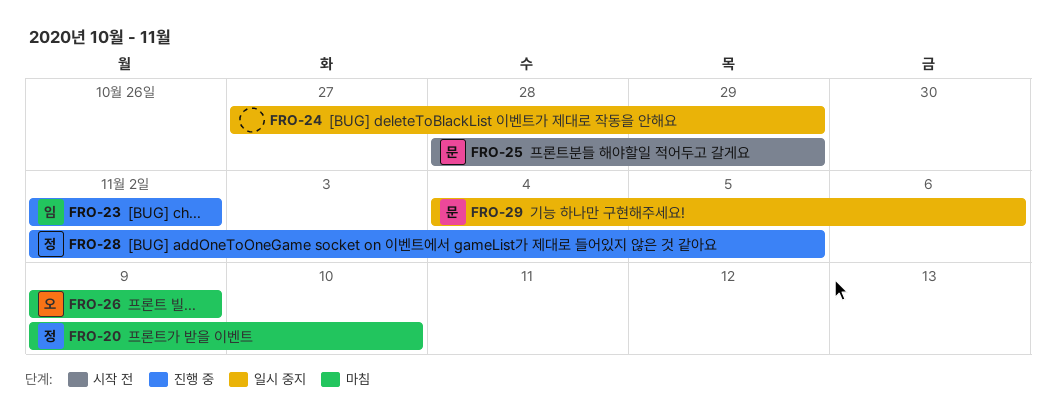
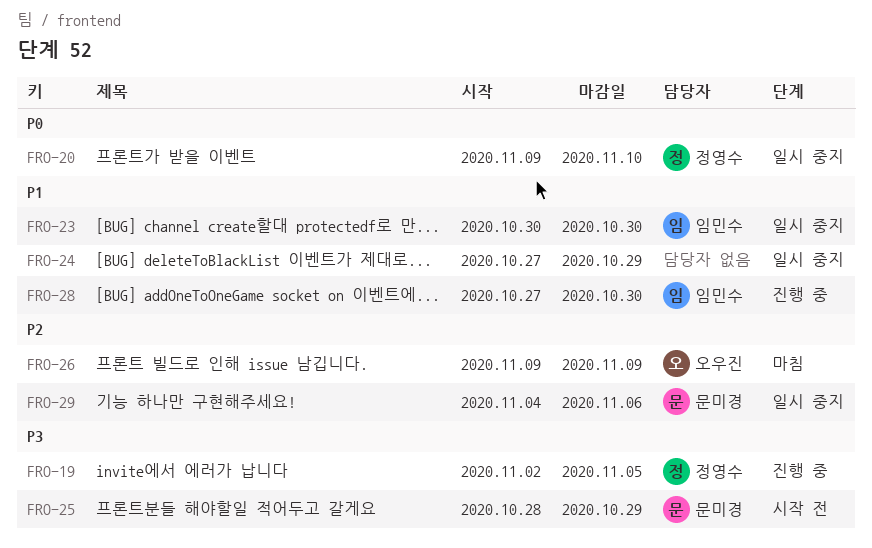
FRO-19: none -> present
FRO-20, status: 마침 -> 일시 중지
FRO-23, status: 진행 중 -> 일시 중지
FRO-23, start: Nov 2 -> Oct 30
FRO-23, due: Nov 2 -> Oct 30
FRO-28, owner: 정영수 -> 임민수
FRO-28, start: Nov 2 -> Oct 27
FRO-28, due: Nov 5 -> Oct 30

